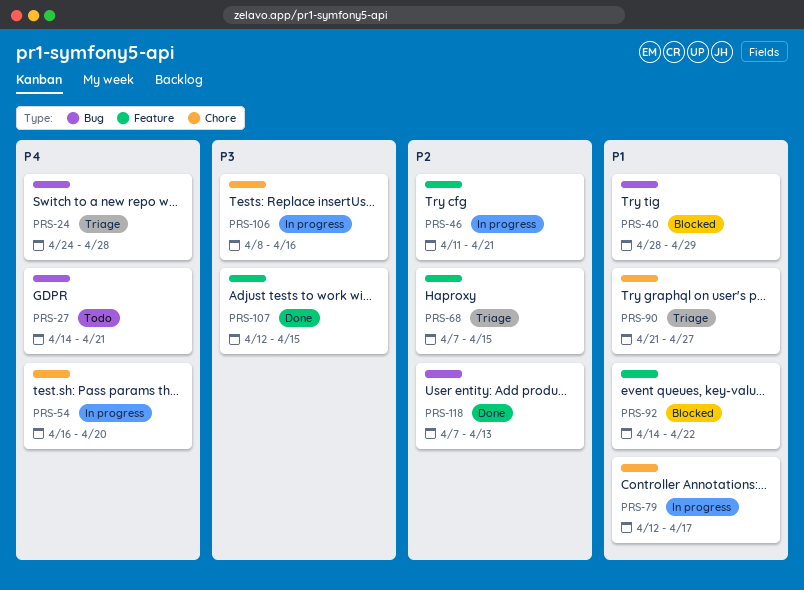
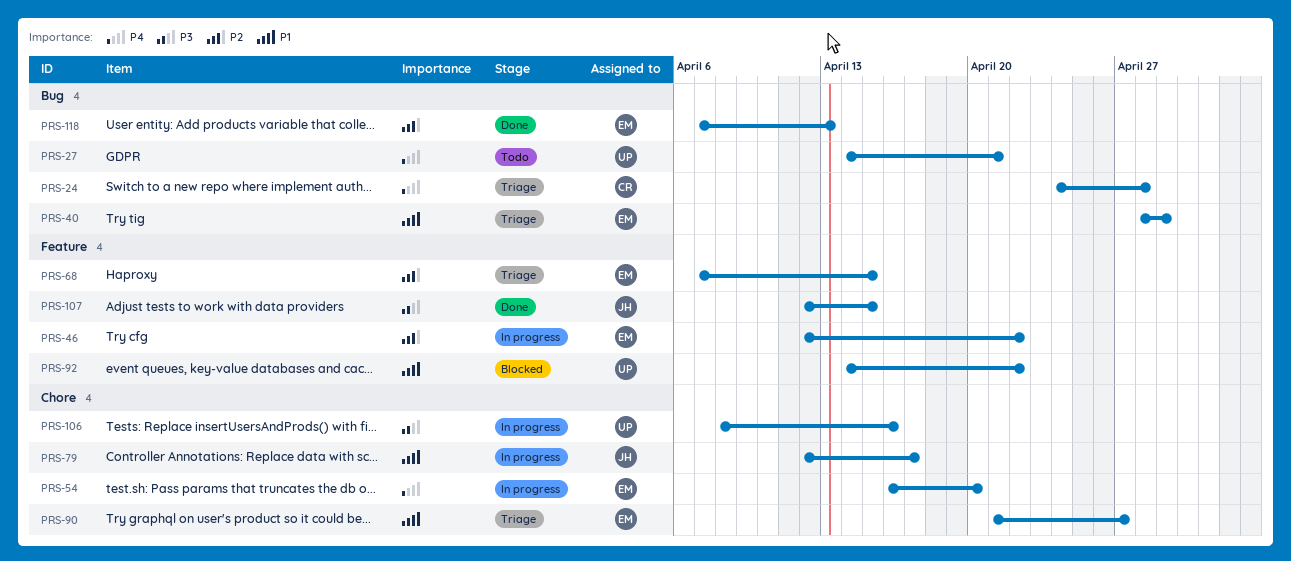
PRS-40, status: Blocked -> Triage
PRS-46, start: Apr 11 -> Apr 12
PRS-46, due: Apr 21 -> Apr 22

